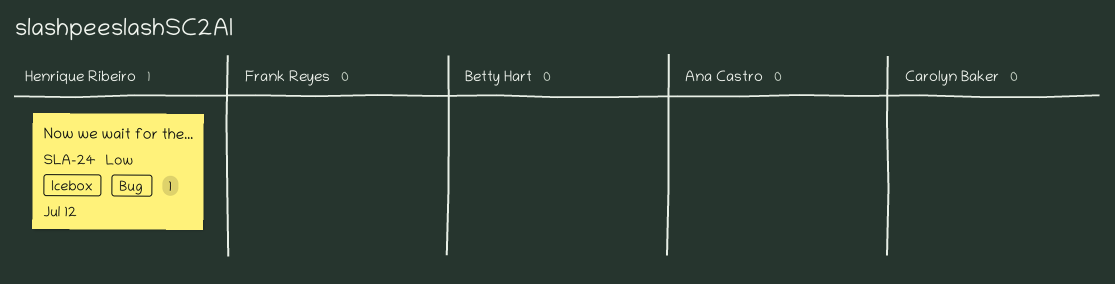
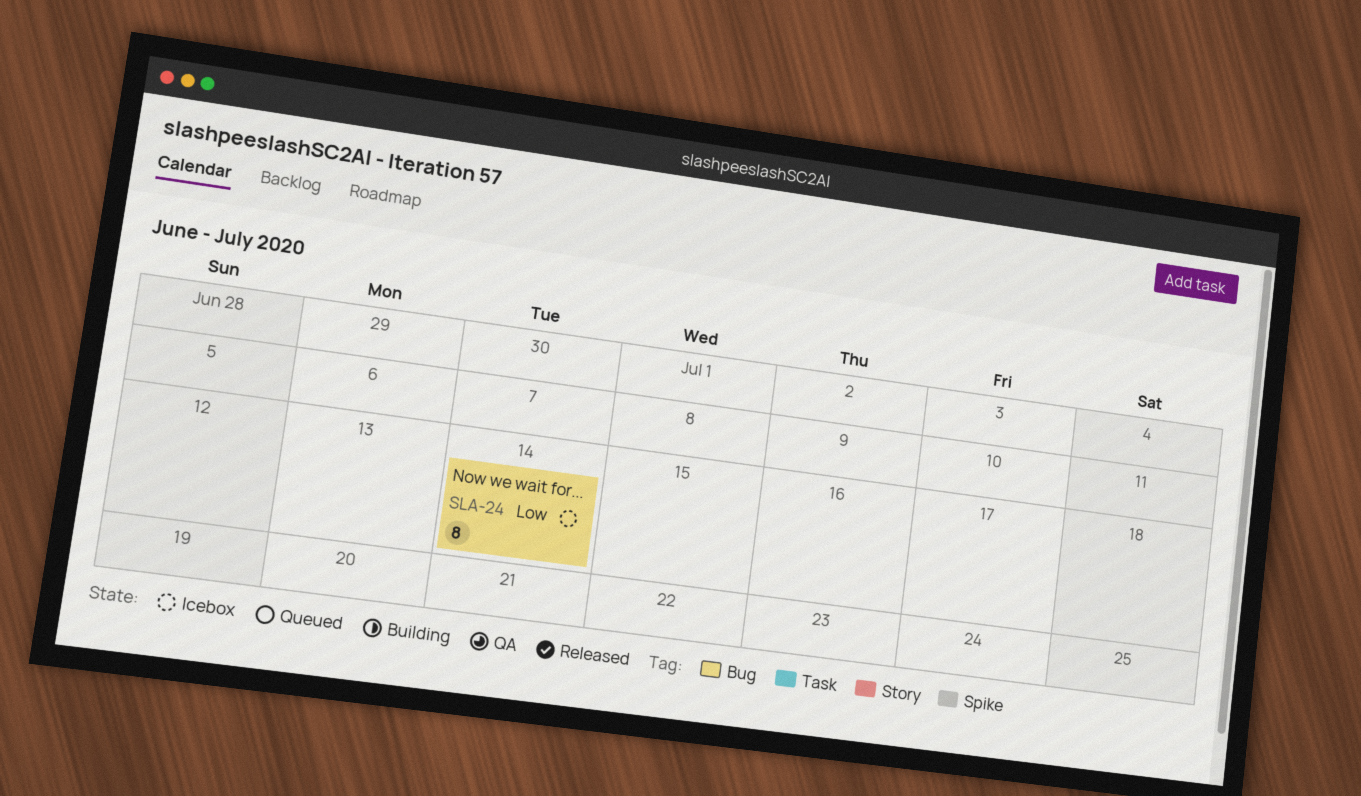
SLA-24, estimate: 1 -> 8
SLA-24, due: Jul 12 -> Jul 14

